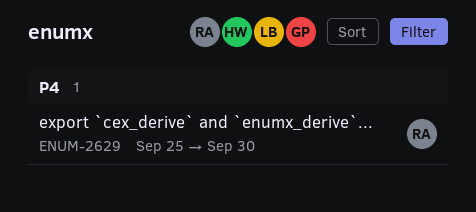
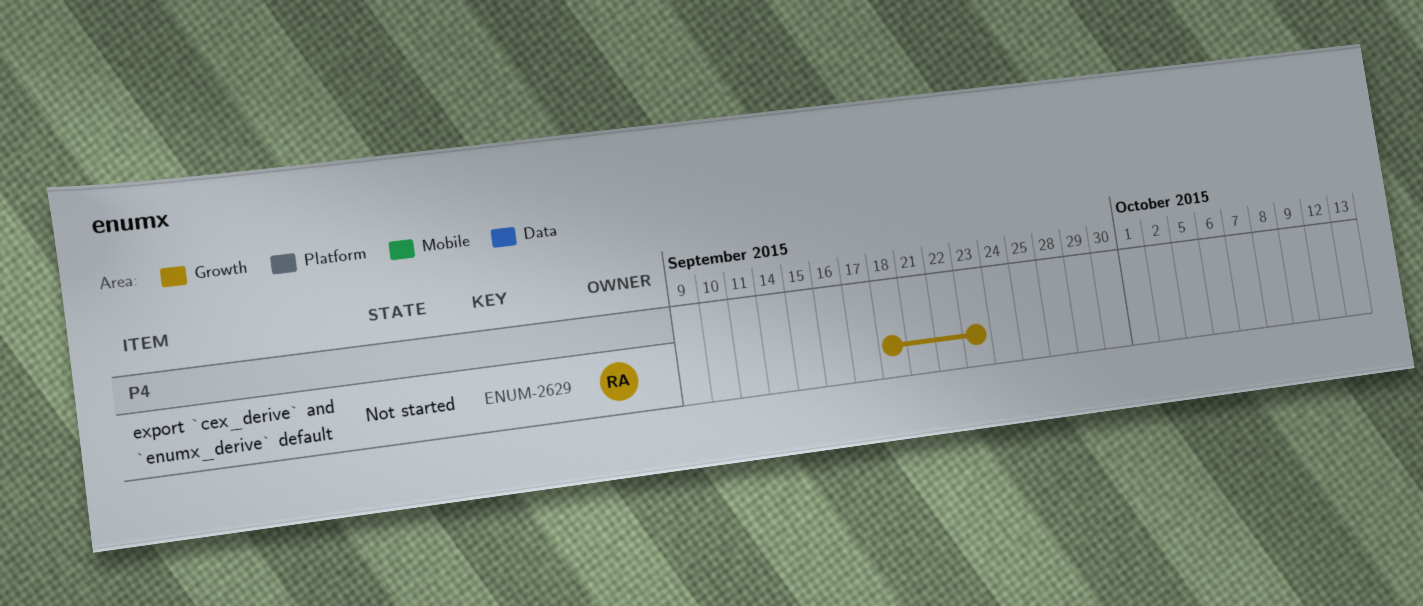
ENUM-2629, start: Sep 25 -> Sep 18
ENUM-2629, due: Sep 30 -> Sep 23

